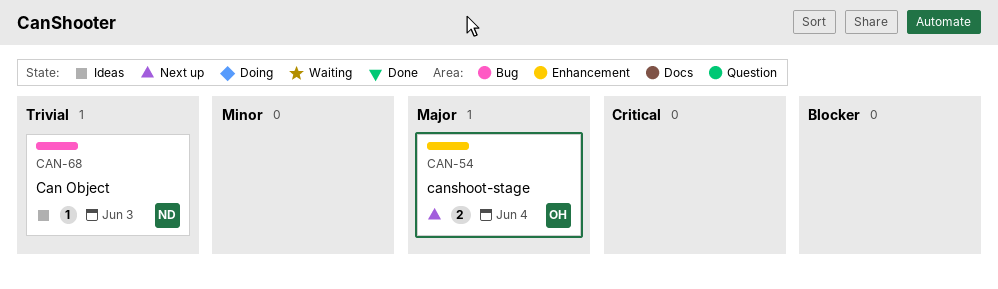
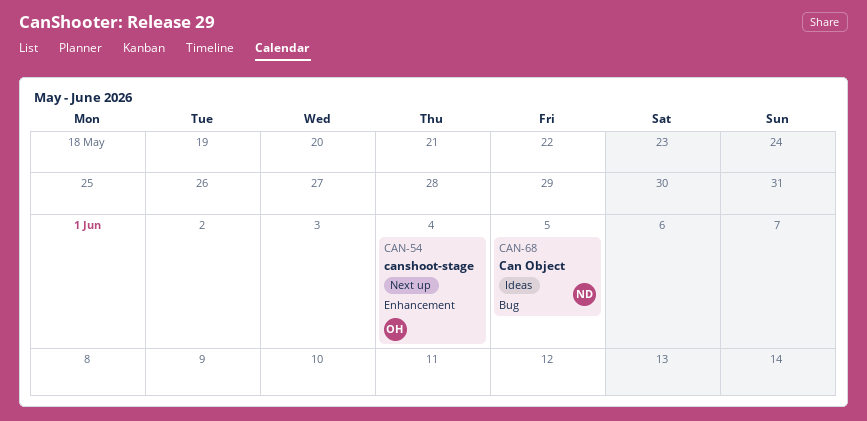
CAN-68, due: Jun 3 -> Jun 5

